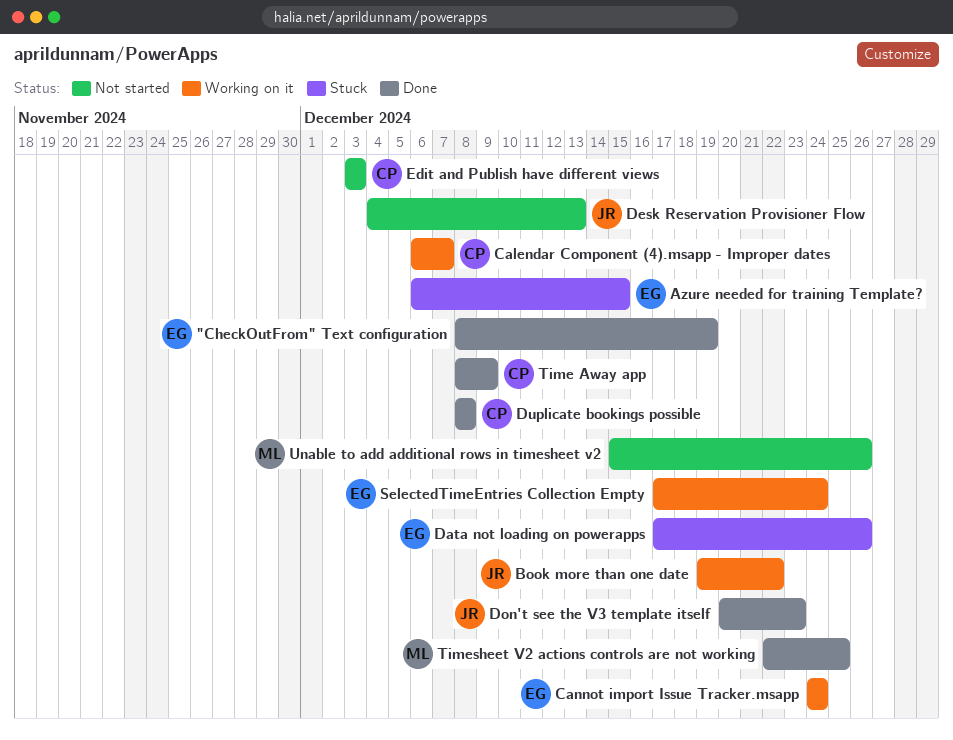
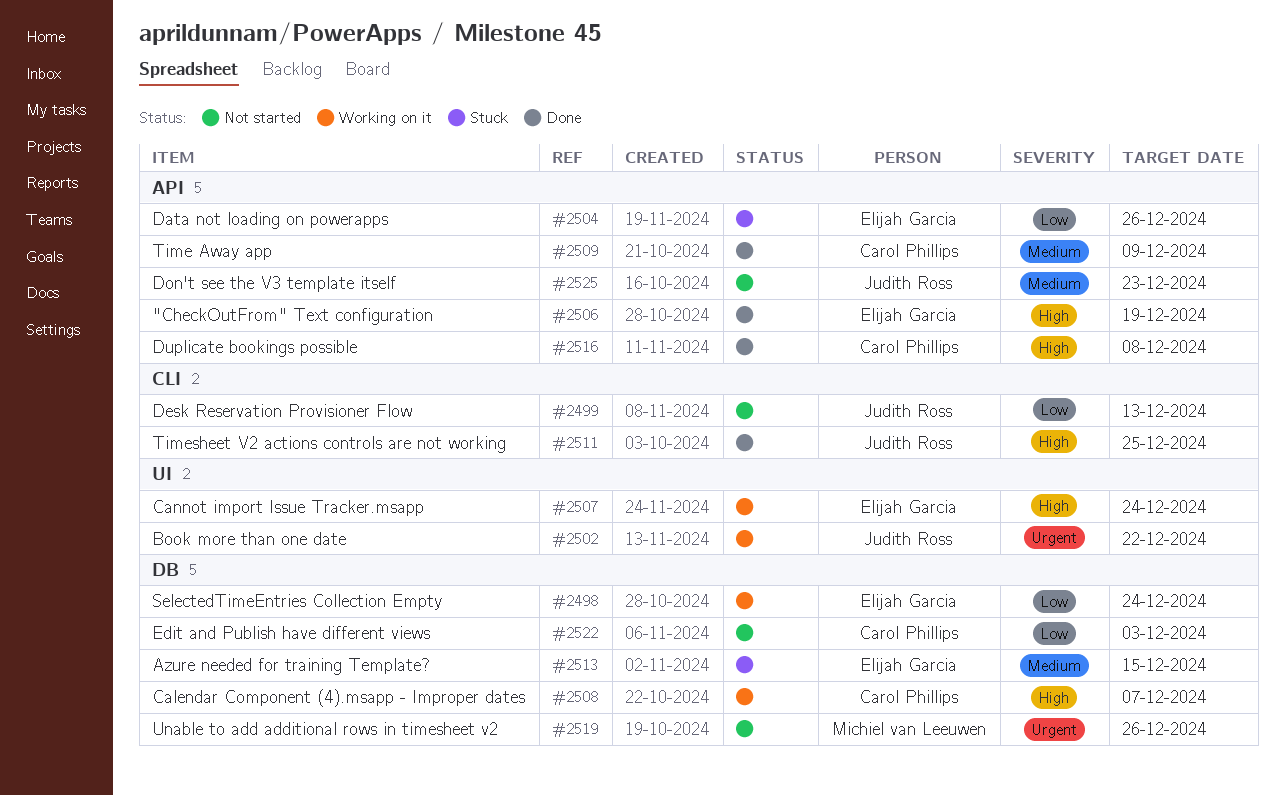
Don't see the V3 template itself, status: Done -> Not started
Timesheet V2 actions controls are not working, owner: Michiel van Leeuwen -> Judith Ross

